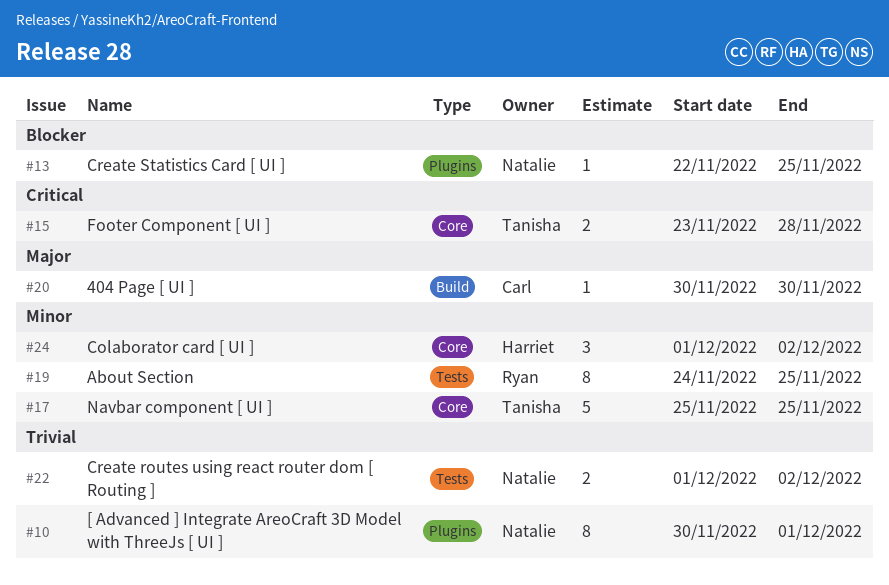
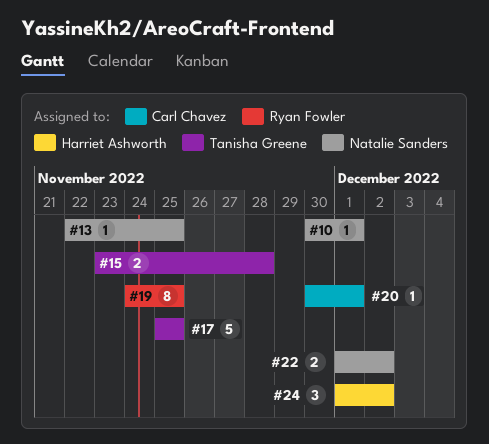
#10, estimate: 8 -> 1
#20, due: Nov 30 -> Dec 1

